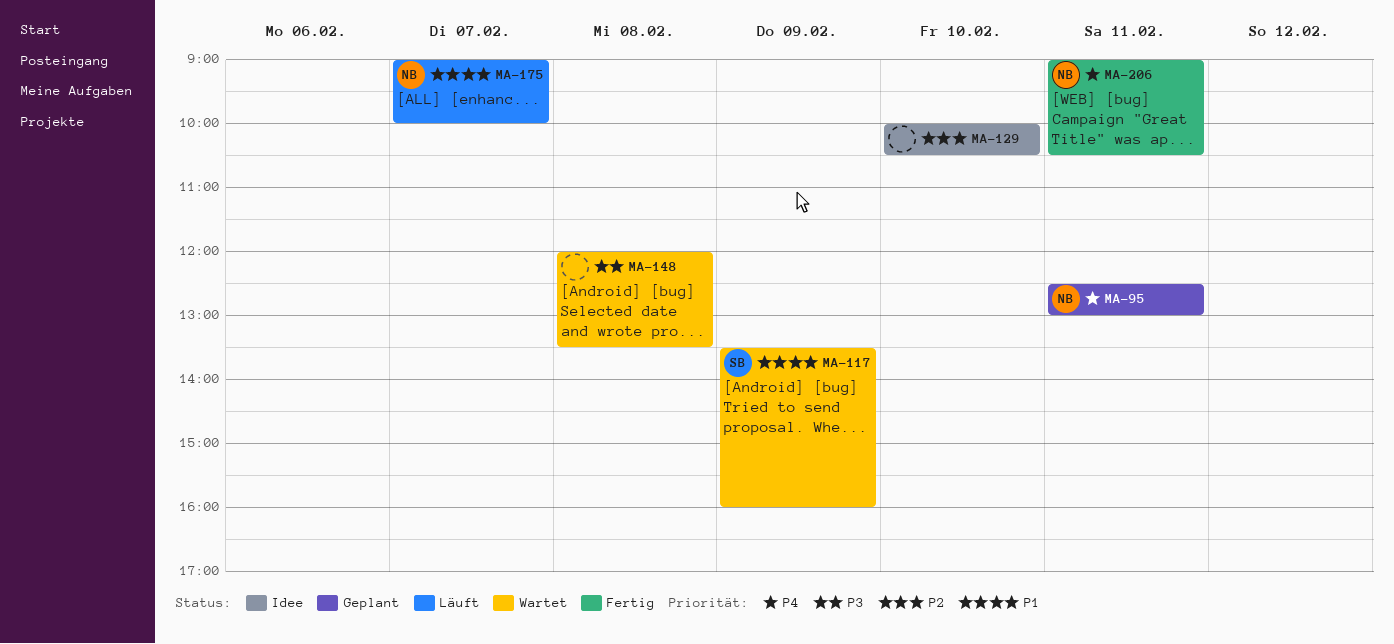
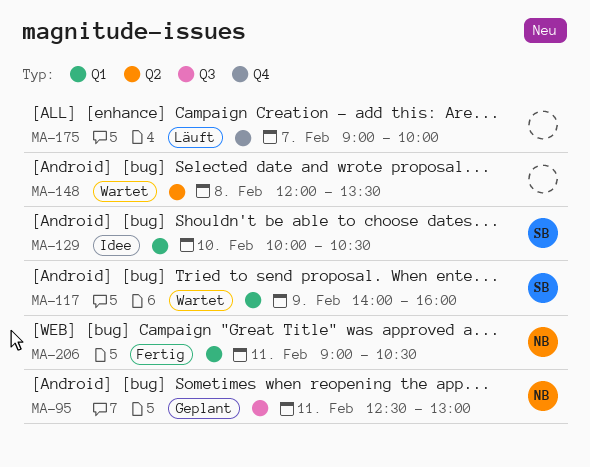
MA-117, begins: 13:30 -> 14:00
MA-129, owner: none -> SB
MA-175, owner: NB -> none

